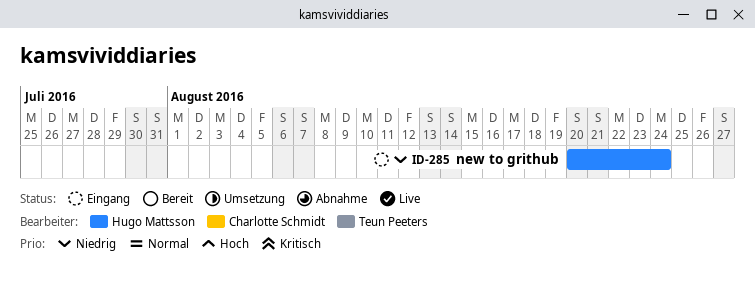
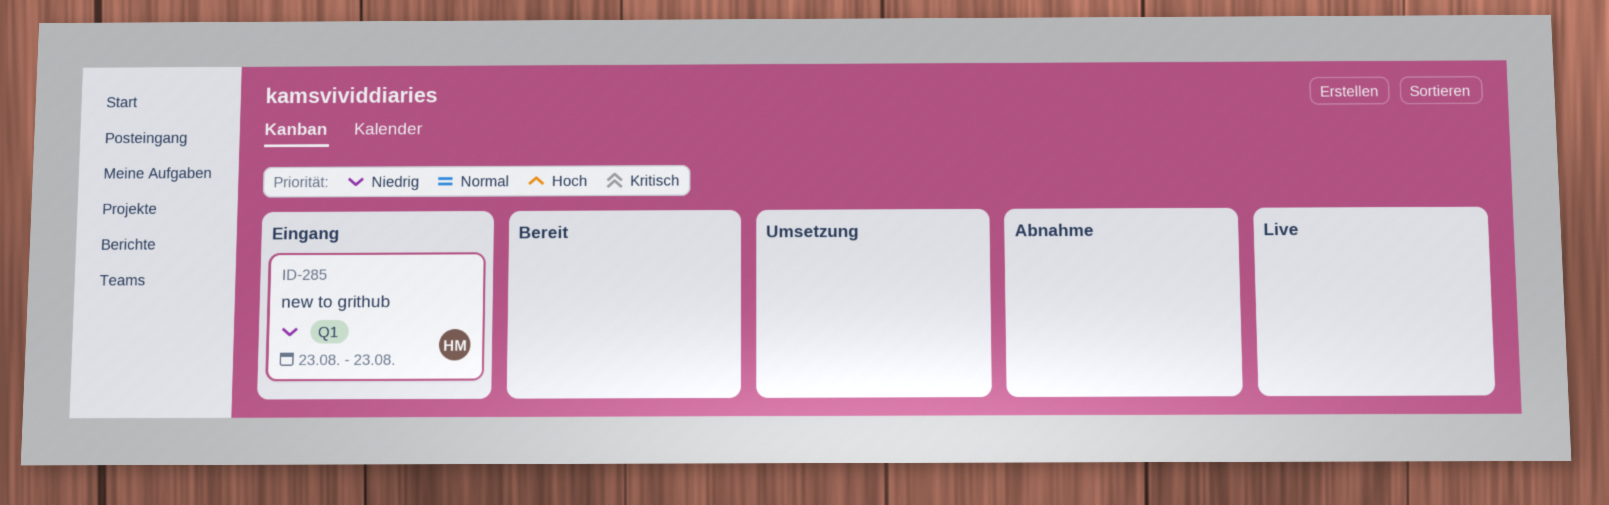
ID-285, start: Aug 20 -> Aug 23
ID-285, due: Aug 24 -> Aug 23

